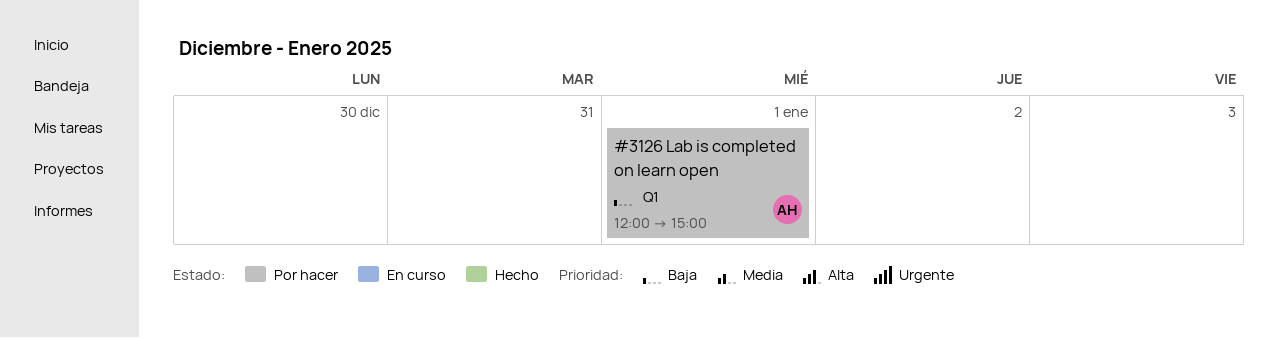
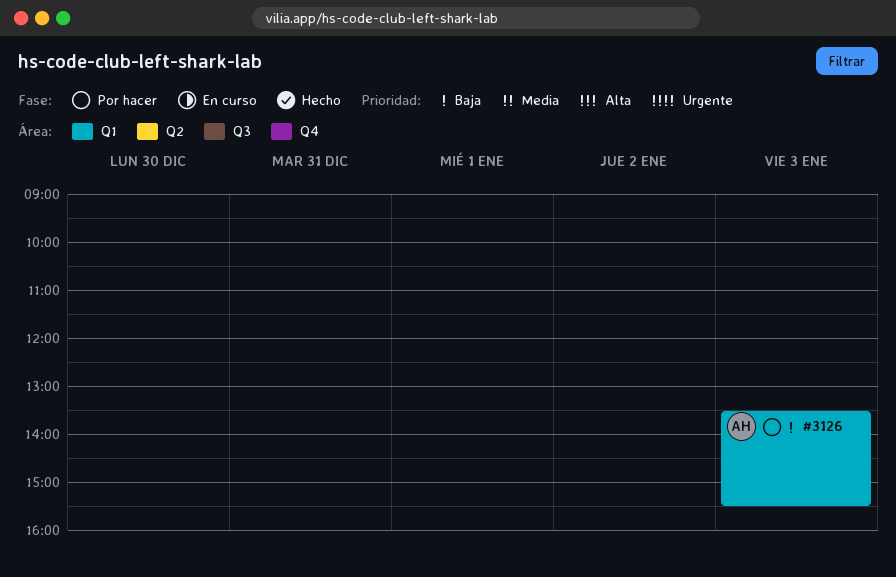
#3126, day: Jan 1 -> Jan 3
#3126, begins: 12:00 -> 13:30
#3126, ends: 15:00 -> 15:30

